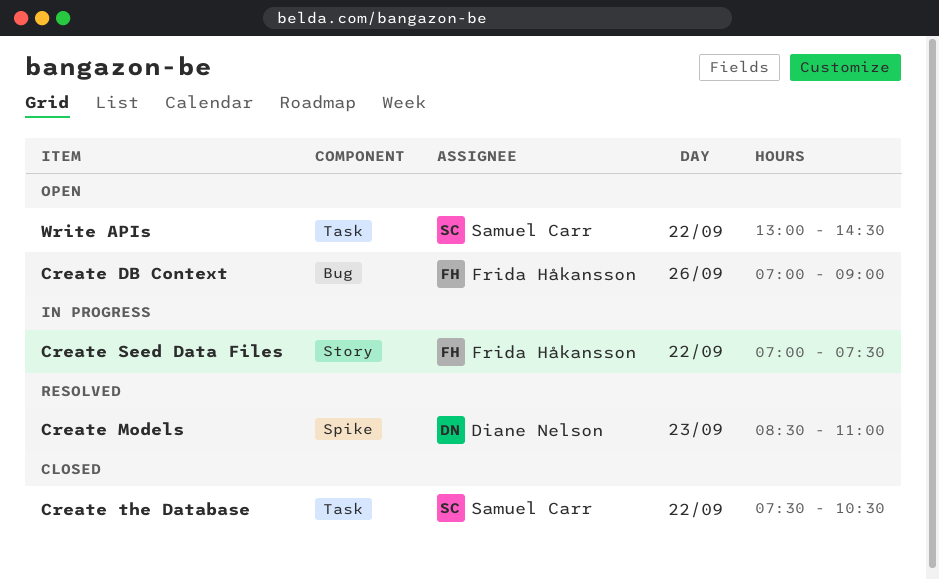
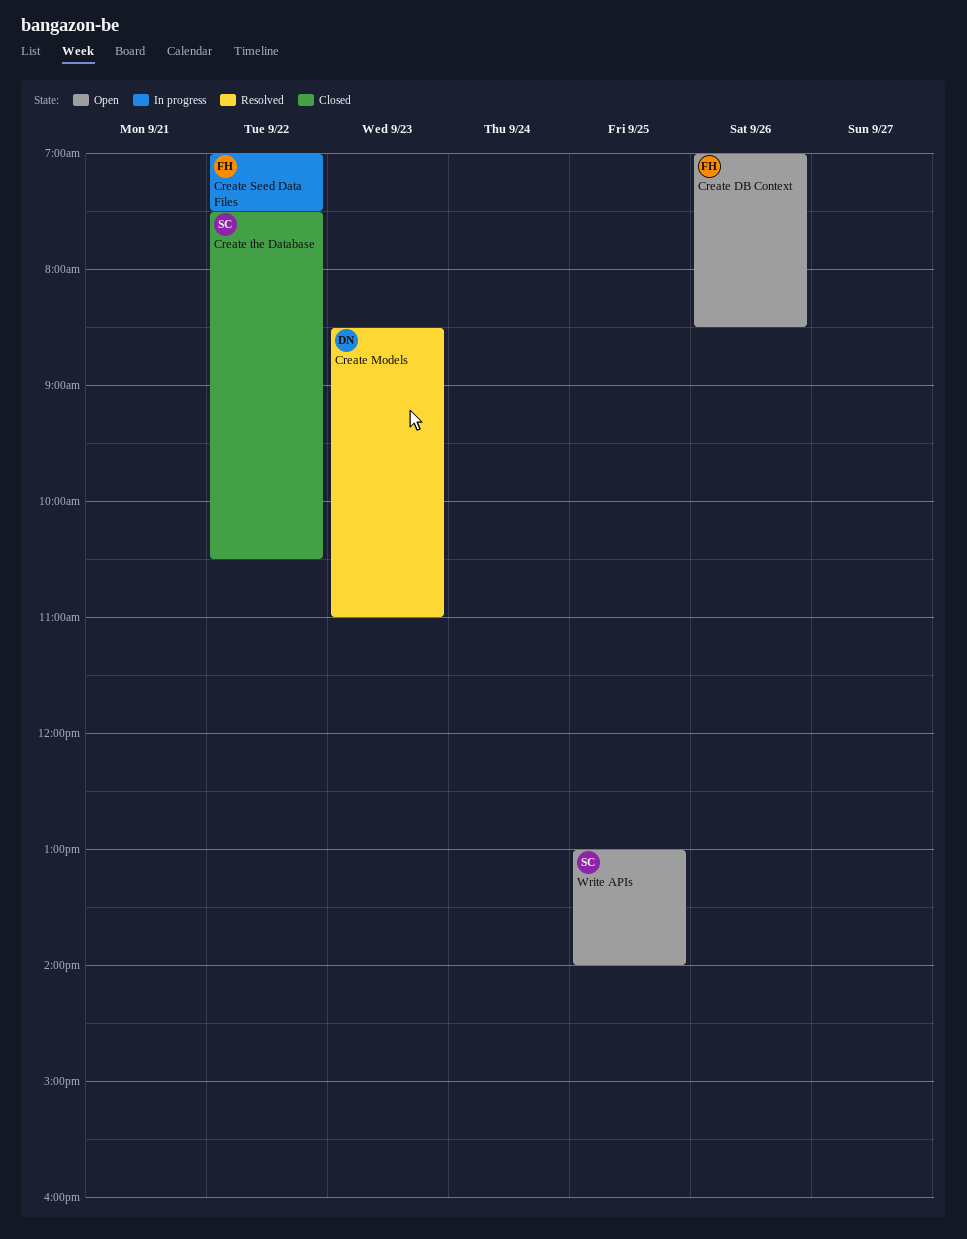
Create DB Context, ends: 09:00 -> 08:30
Write APIs, day: Sep 22 -> Sep 25
Write APIs, ends: 14:30 -> 14:00

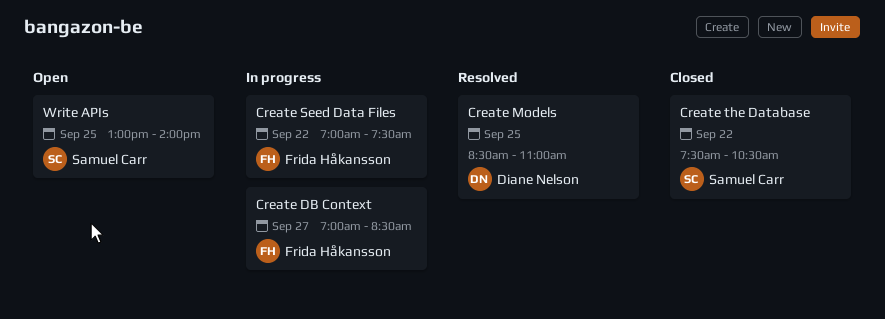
Create DB Context, status: Open -> In progress
Create DB Context, day: Sep 26 -> Sep 27
Create Models, day: Sep 23 -> Sep 25

